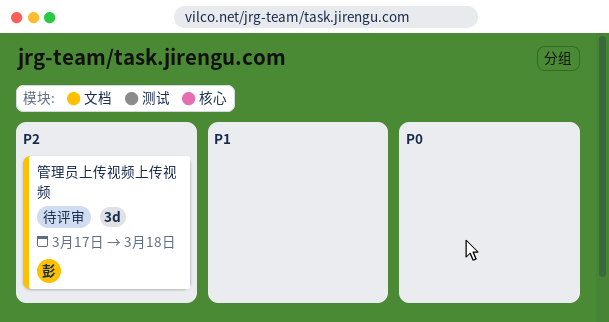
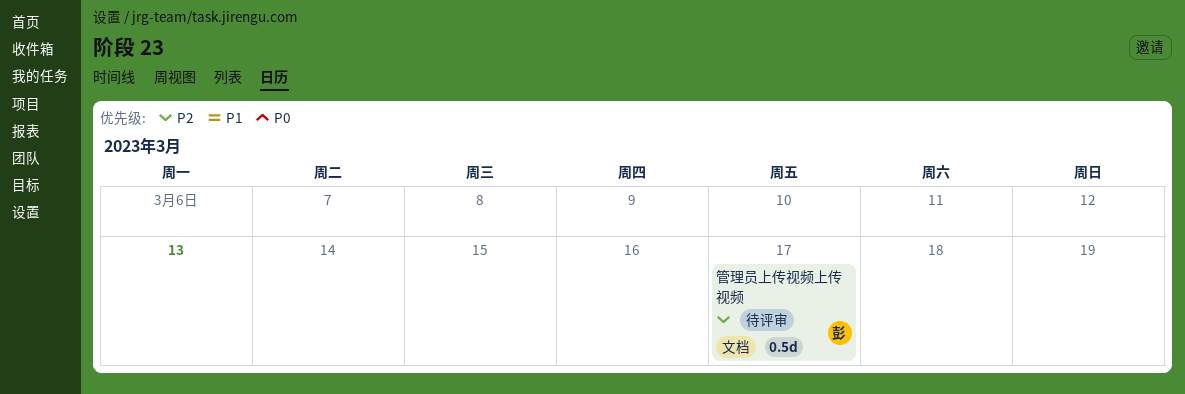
管理员上传视频上传视频, estimate: 3d -> 0.5d
管理员上传视频上传视频, due: Mar 18 -> Mar 17

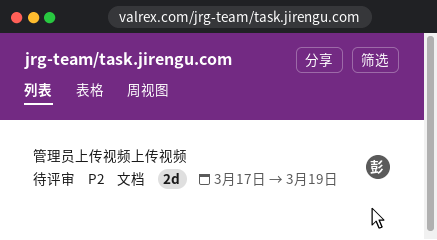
管理员上传视频上传视频, estimate: 0.5d -> 2d
管理员上传视频上传视频, due: Mar 17 -> Mar 19

